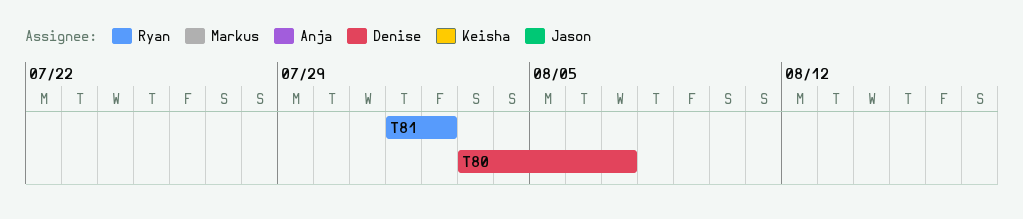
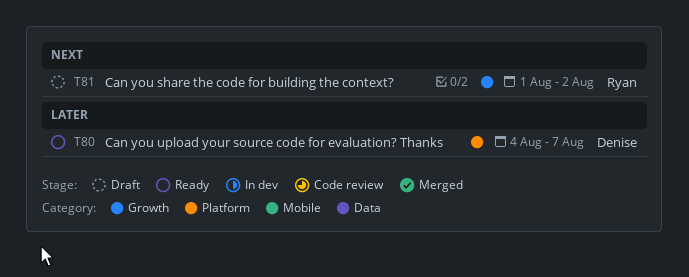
T80, start: Aug 3 -> Aug 4

